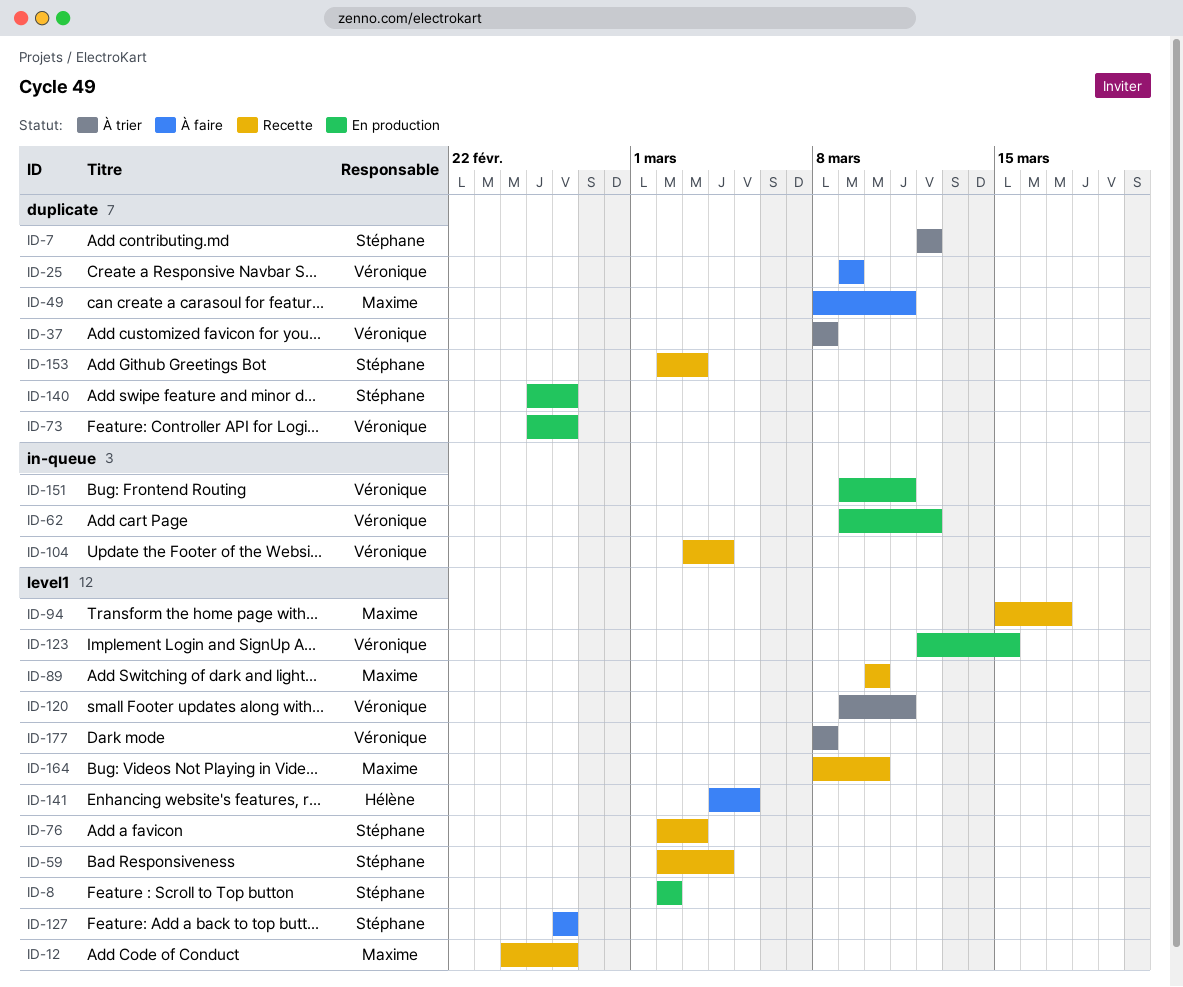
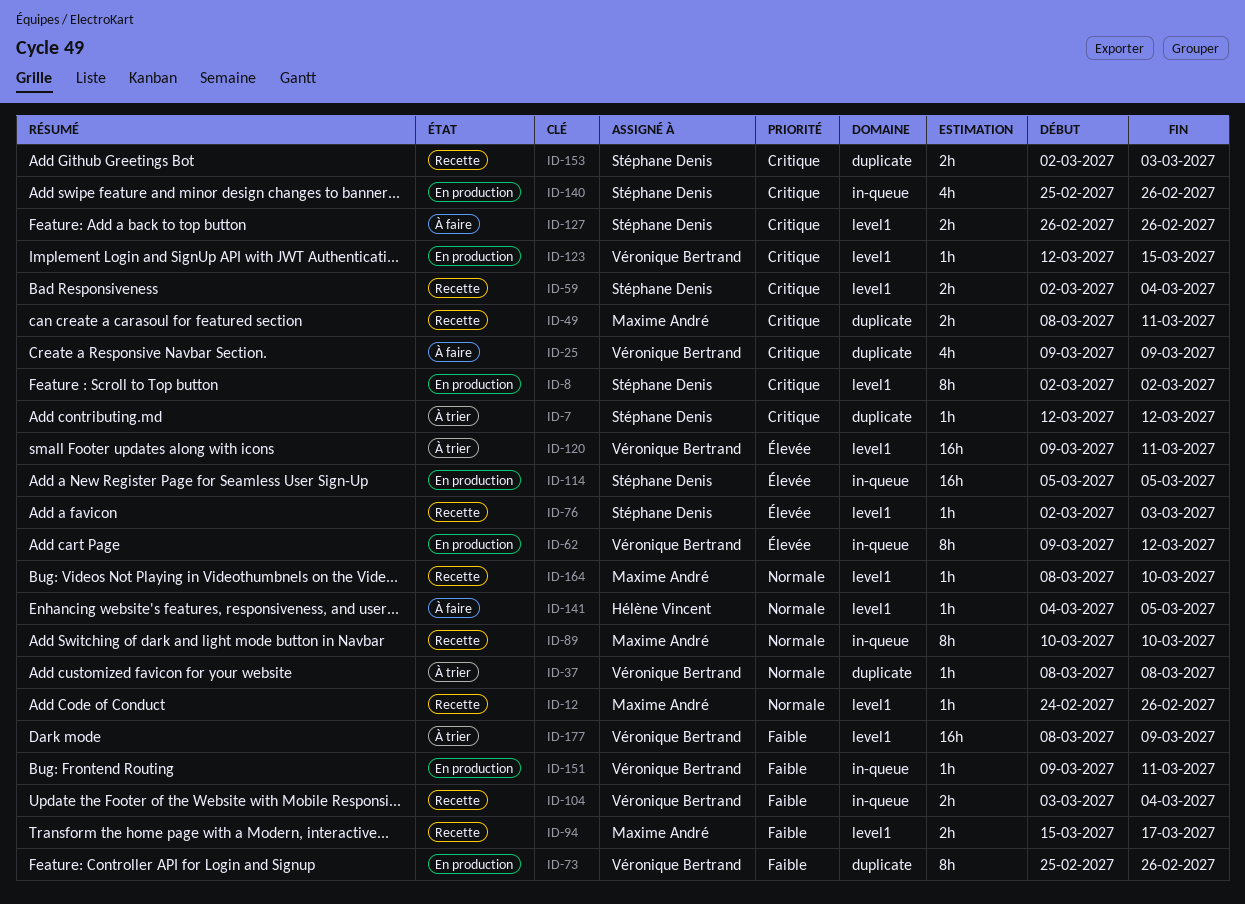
ID-49, status: À faire -> Recette
ID-89, label: level1 -> in-queue
ID-114: none -> present
ID-140, label: duplicate -> in-queue
ID-177, due: Mar 8 -> Mar 9

